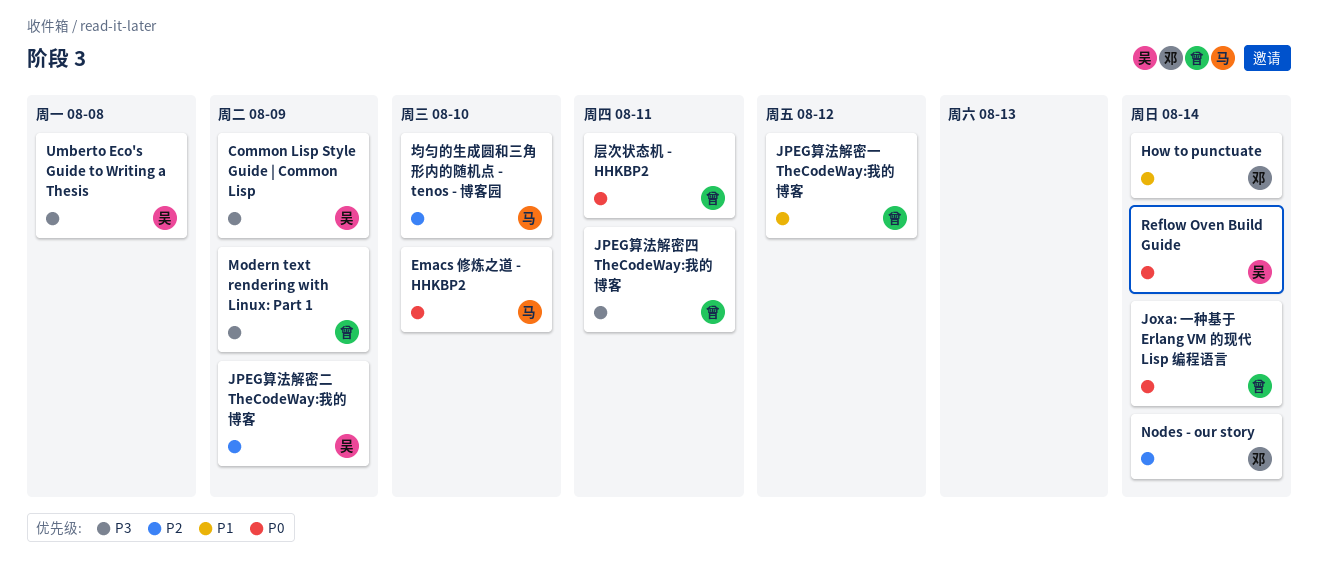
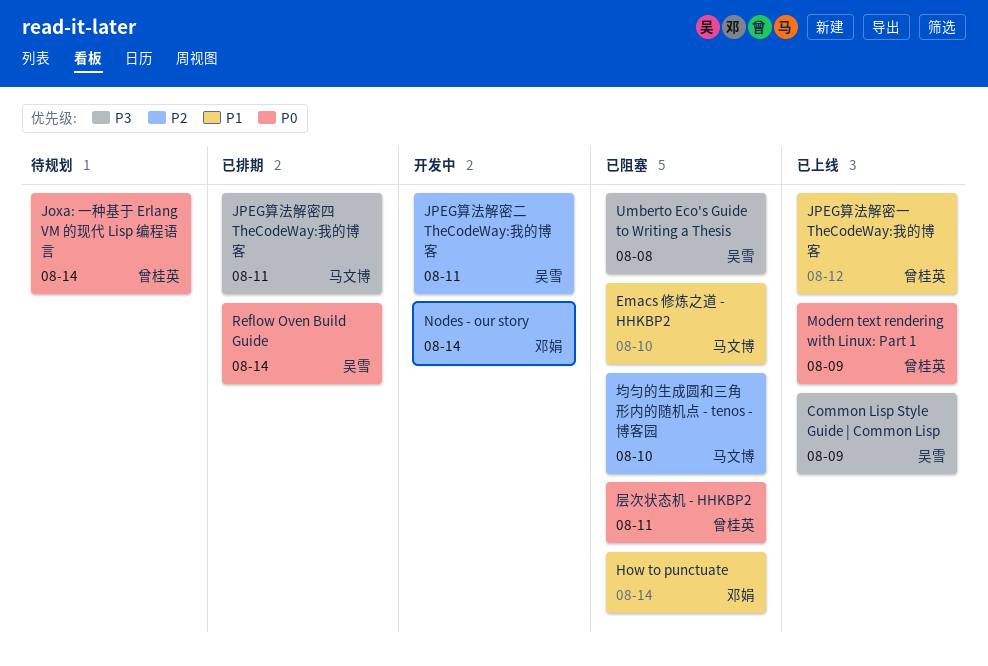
Emacs 修炼之道 - HHKBP2, priority: P0 -> P1
JPEG算法解密二 TheCodeWay:我的博客, due: Aug 9 -> Aug 11
JPEG算法解密四 TheCodeWay:我的博客, owner: 曾桂英 -> 马文博
Modern text rendering with Linux: Part 1, priority: P3 -> P0

